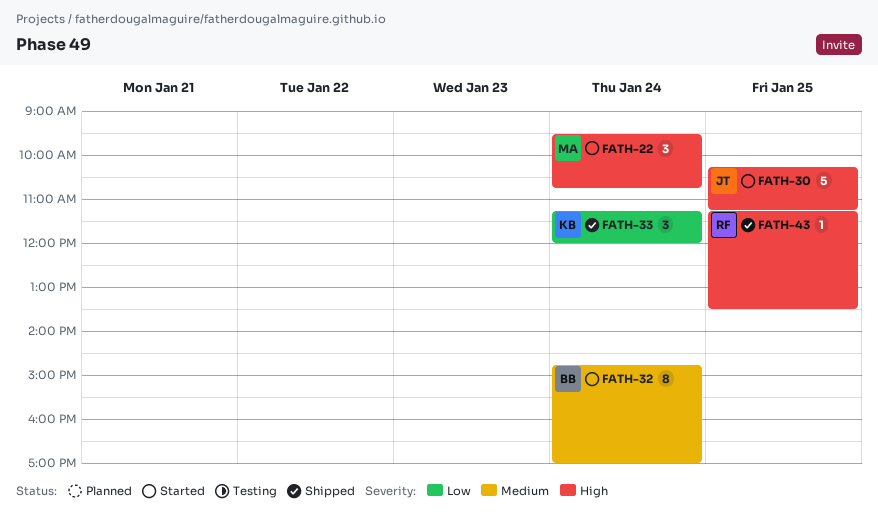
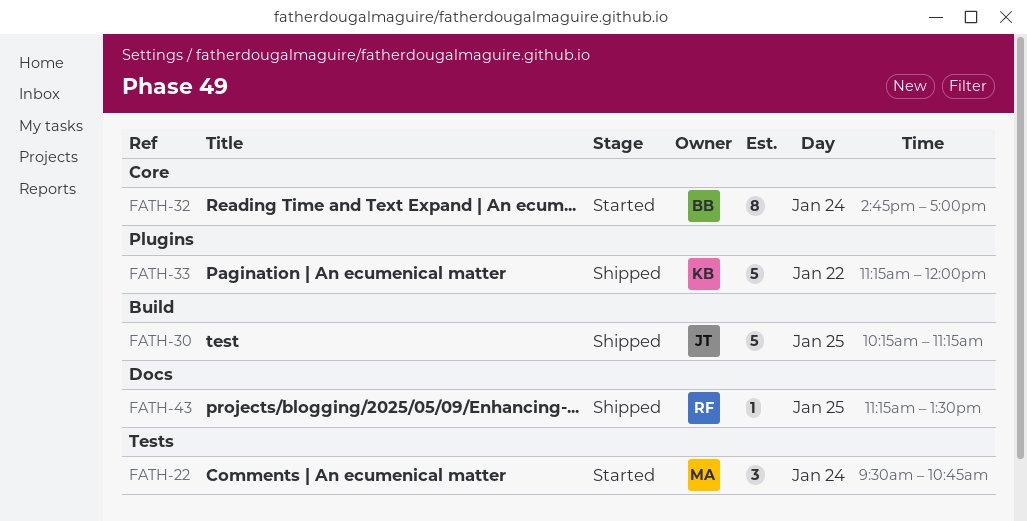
FATH-30, status: Started -> Shipped
FATH-33, estimate: 3 -> 5
FATH-33, day: Jan 24 -> Jan 22

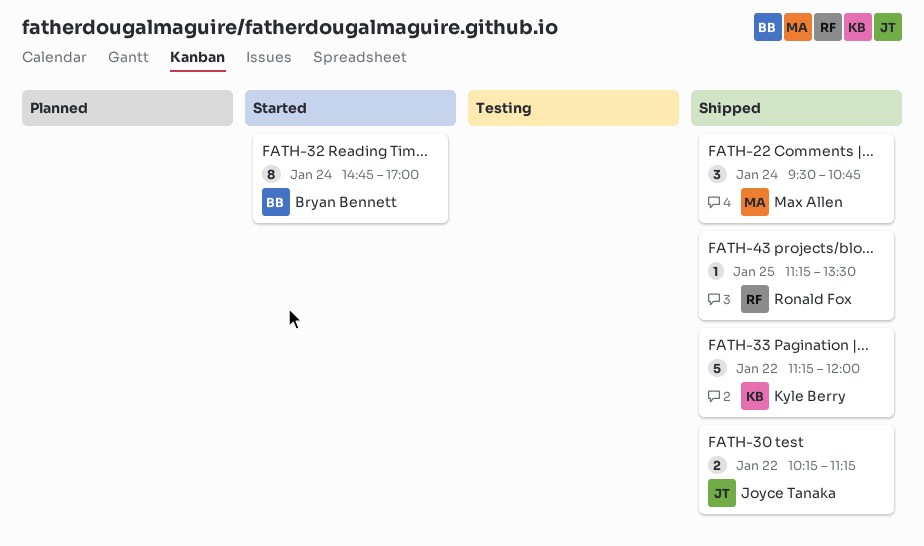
FATH-22, status: Started -> Shipped
FATH-30, estimate: 5 -> 2
FATH-30, day: Jan 25 -> Jan 22

